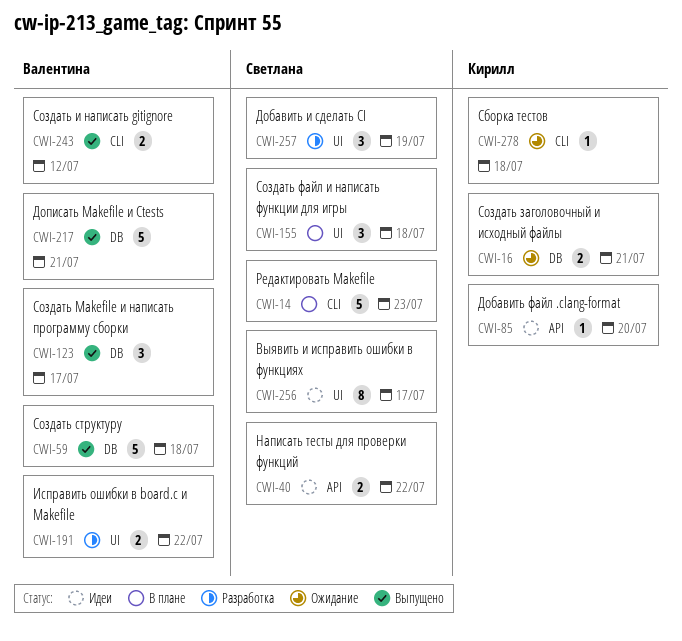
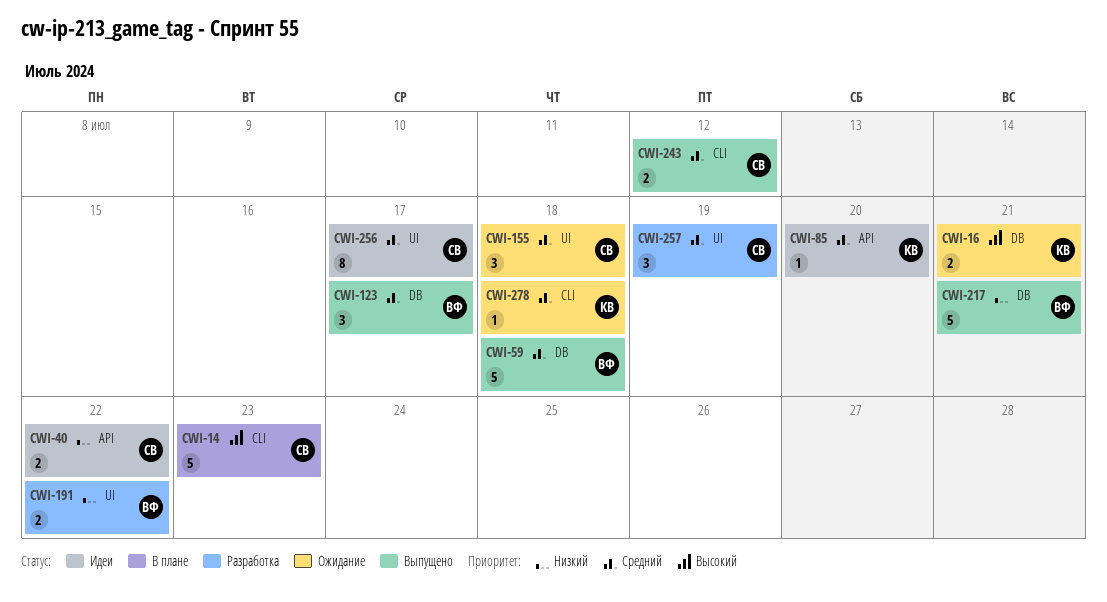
CWI-155, status: В плане -> Ожидание
CWI-243, owner: Валентина -> Светлана

